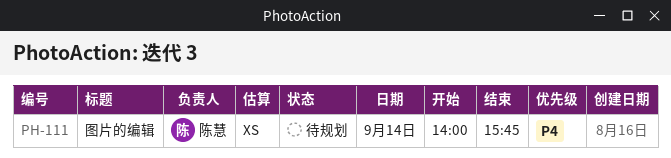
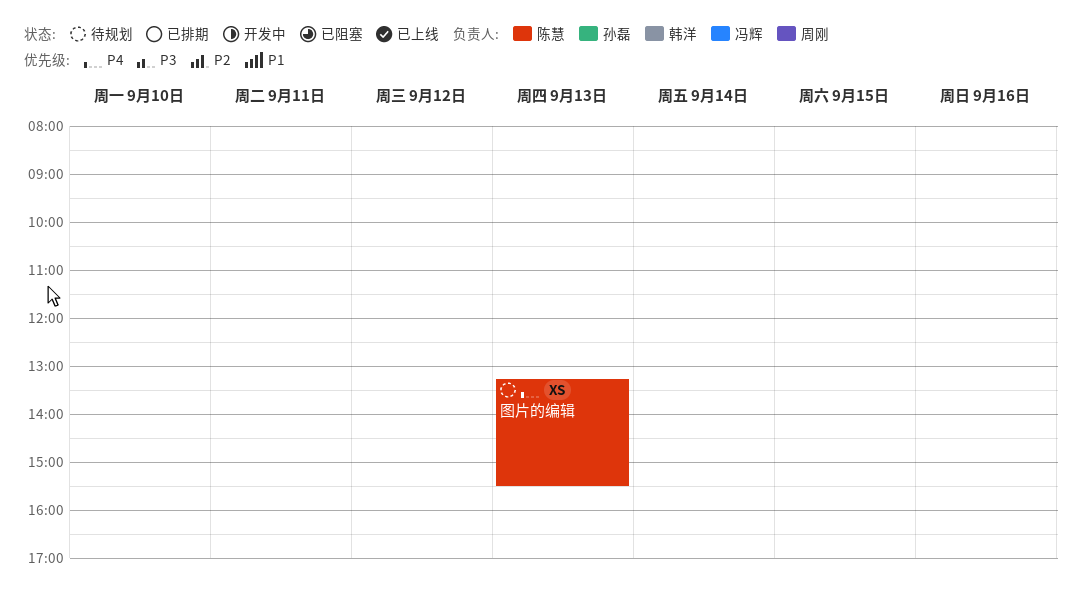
图片的编辑, day: Sep 14 -> Sep 13
图片的编辑, begins: 14:00 -> 13:15
图片的编辑, ends: 15:45 -> 15:30

